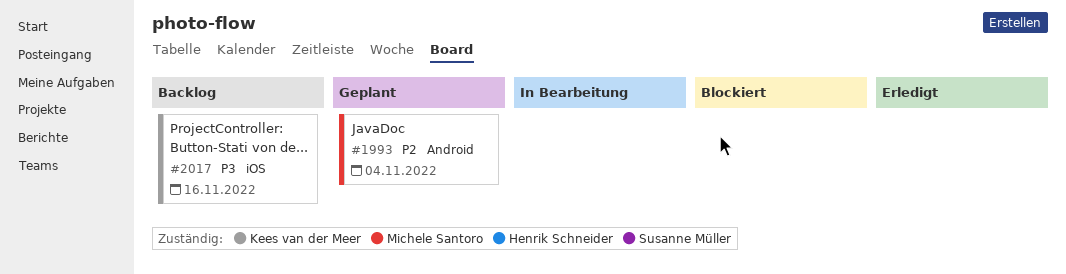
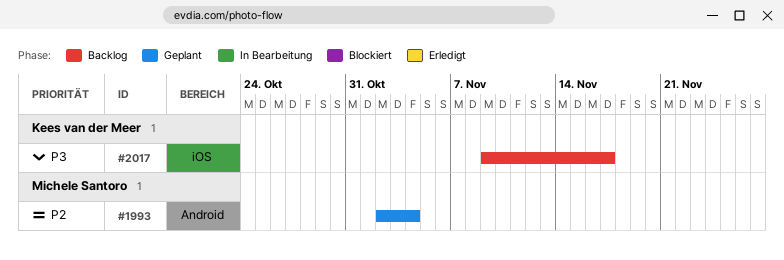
#2017, due: Nov 16 -> Nov 17

